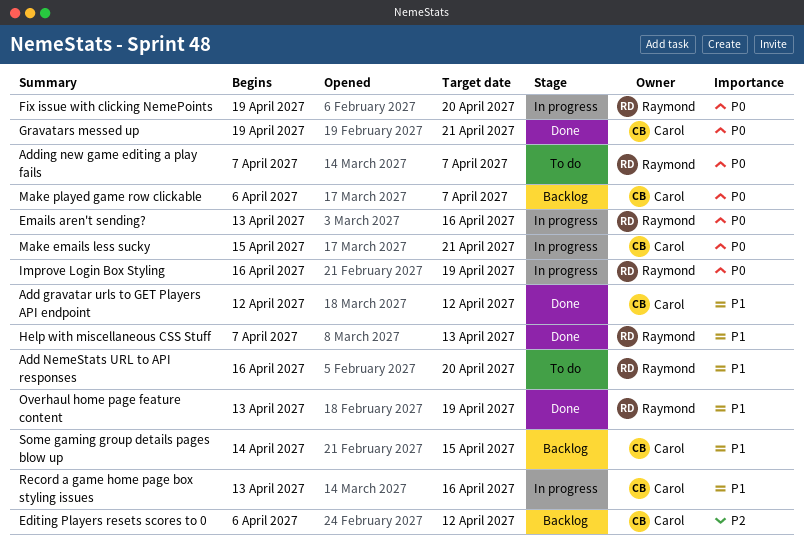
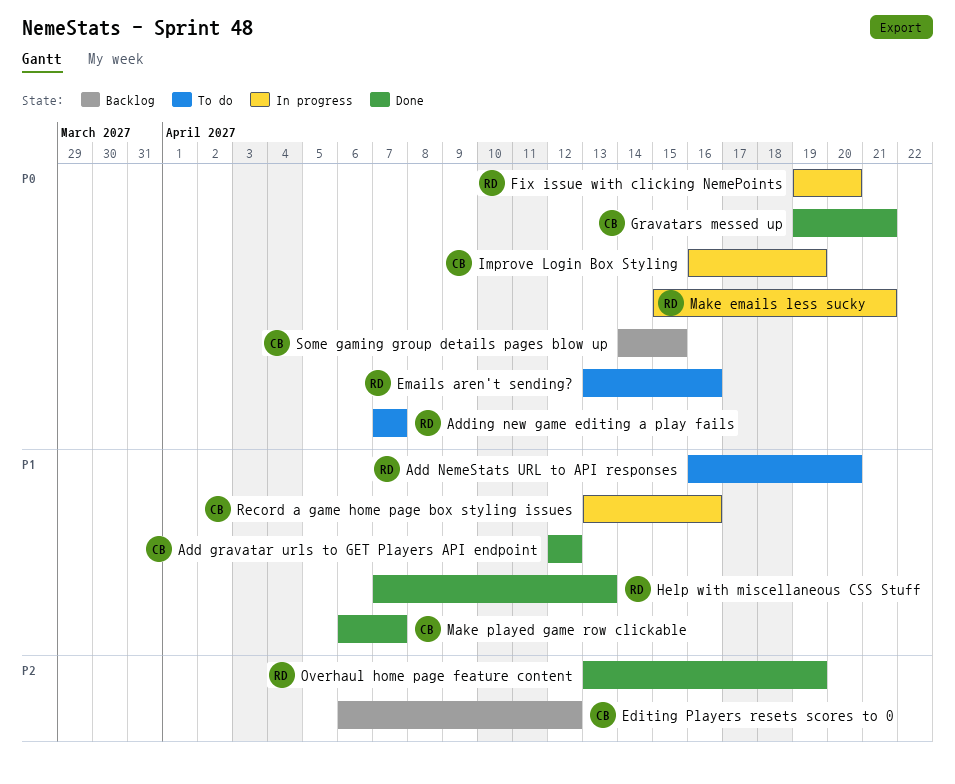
Emails aren't sending?, status: In progress -> To do
Improve Login Box Styling, owner: Raymond -> Carol
Make emails less sucky, owner: Carol -> Raymond
Make played game row clickable, status: Backlog -> Done
Make played game row clickable, priority: P0 -> P1
Overhaul home page feature content, priority: P1 -> P2
Some gaming group details pages blow up, priority: P1 -> P0

